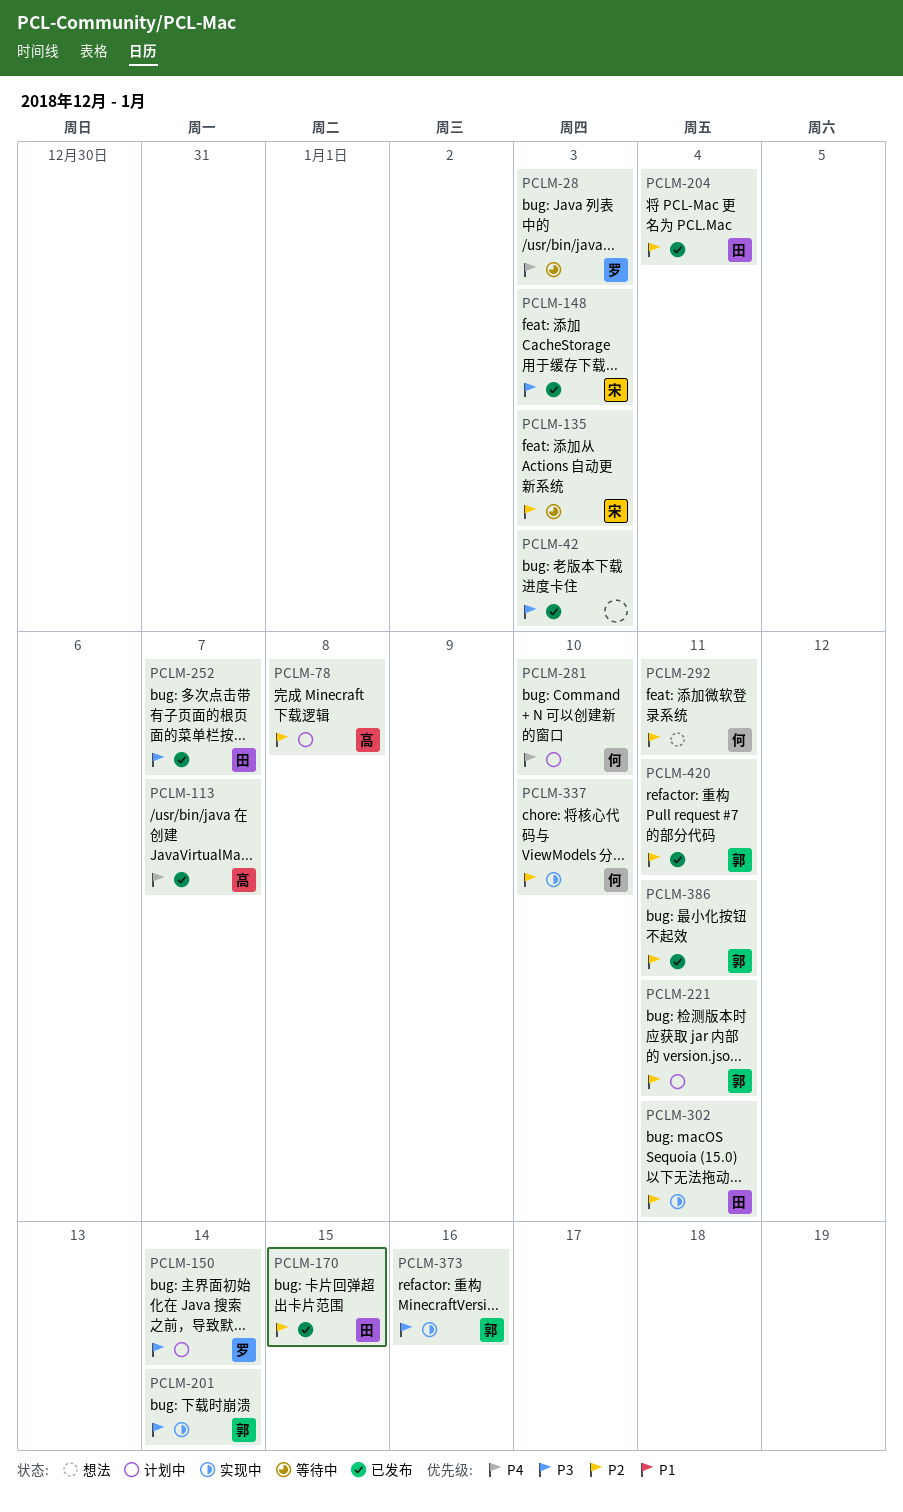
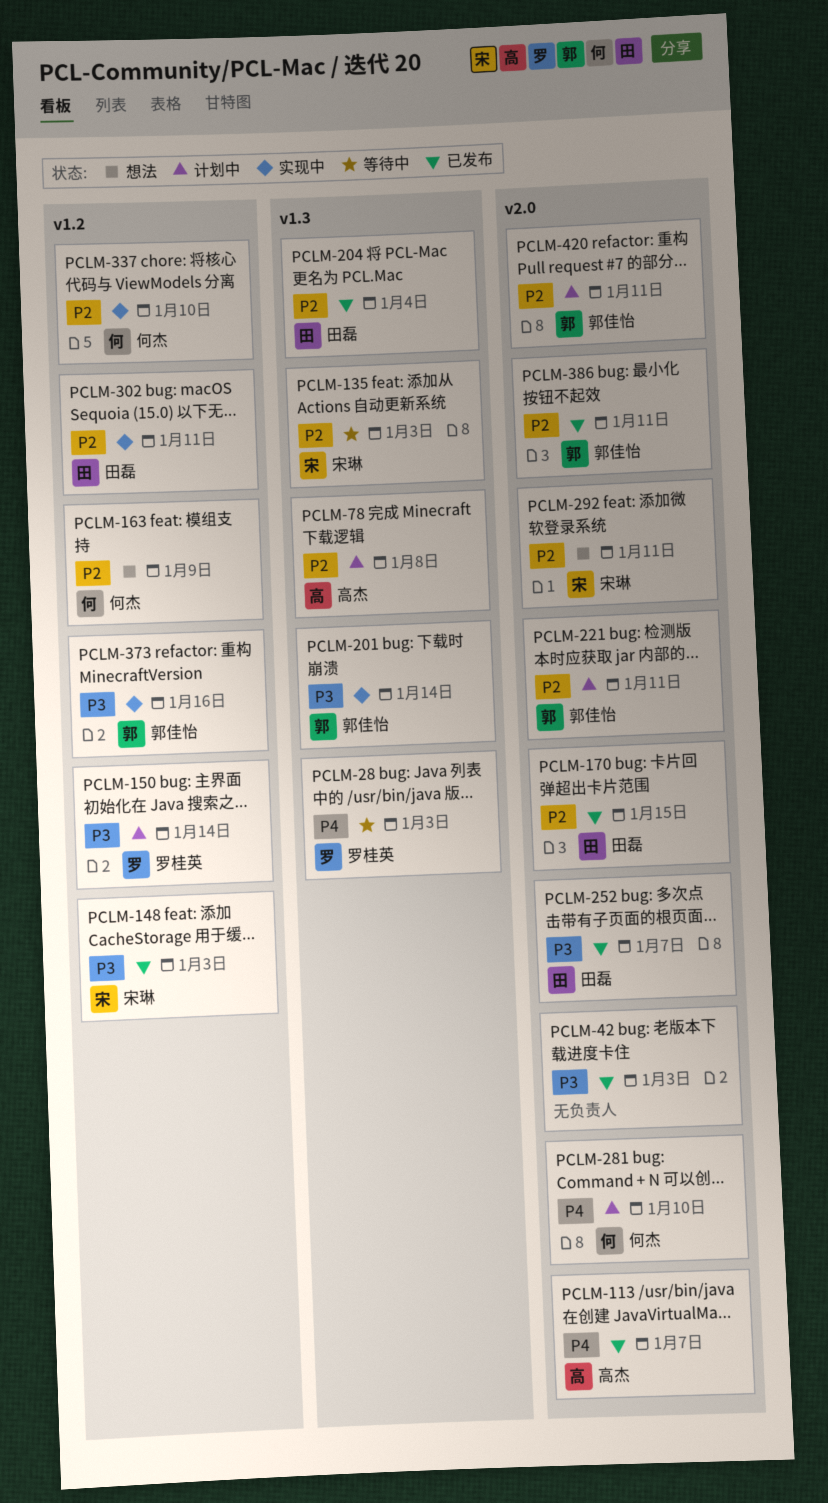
PCLM-163: none -> present
PCLM-292, owner: 何杰 -> 宋琳
PCLM-420, status: 已发布 -> 计划中

